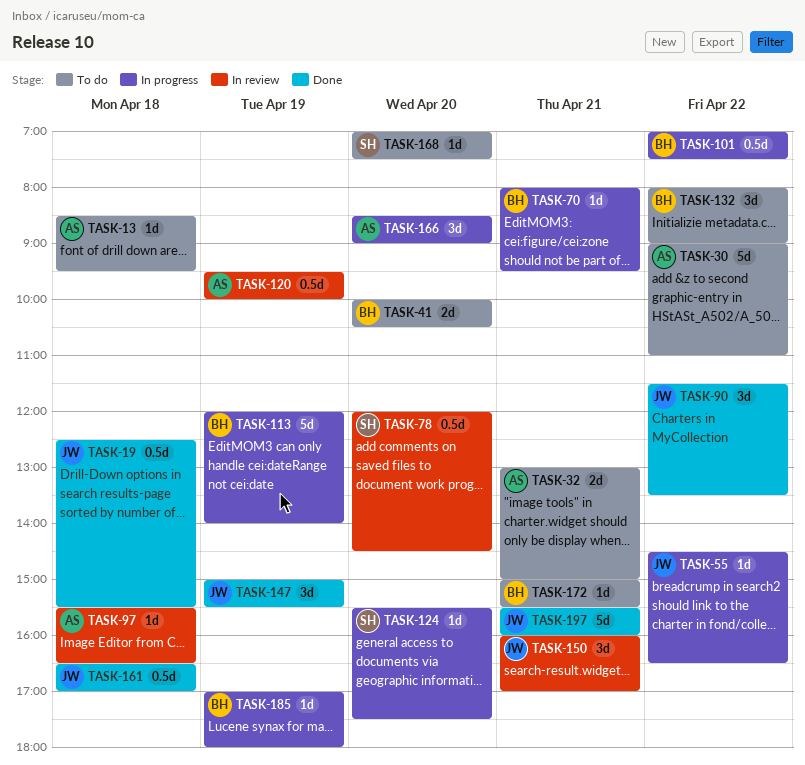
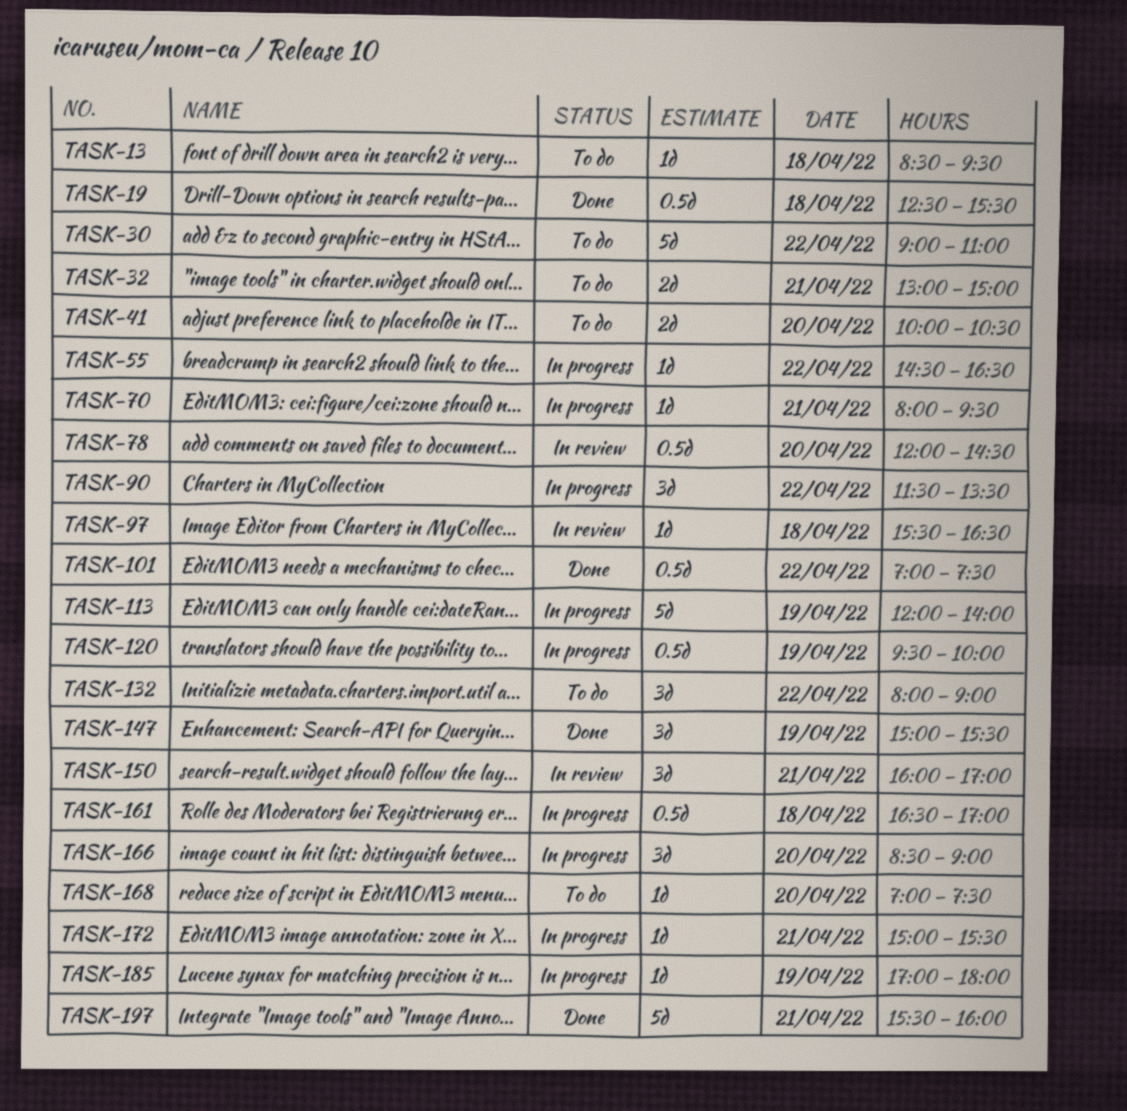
TASK-90, status: Done -> In progress
TASK-101, status: In progress -> Done
TASK-120, status: In review -> In progress
TASK-124: present -> none
TASK-161, status: Done -> In progress
TASK-172, status: To do -> In progress

